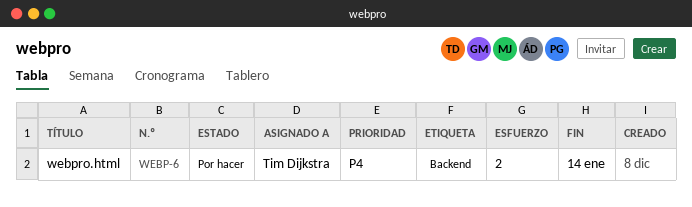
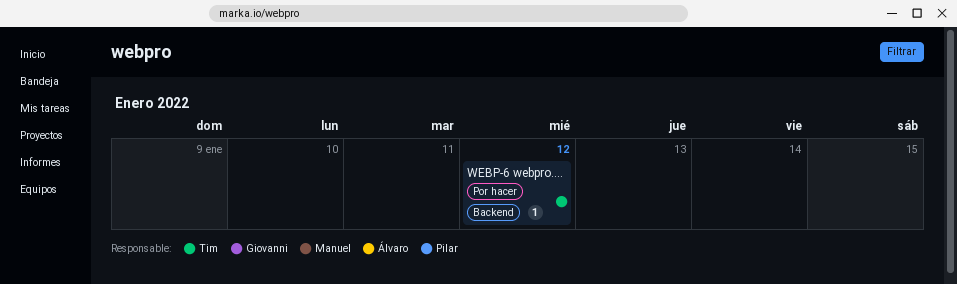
WEBP-6, estimate: 2 -> 1
WEBP-6, due: Jan 14 -> Jan 12

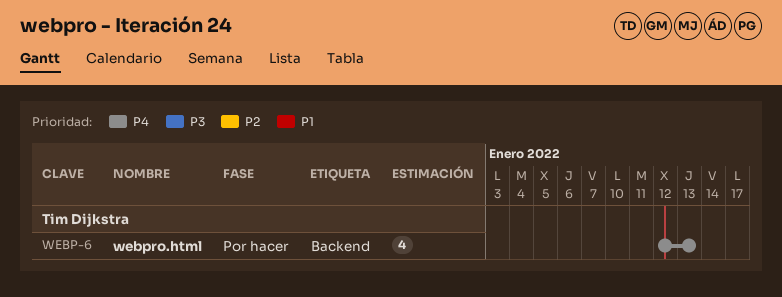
WEBP-6, estimate: 1 -> 4
WEBP-6, due: Jan 12 -> Jan 13

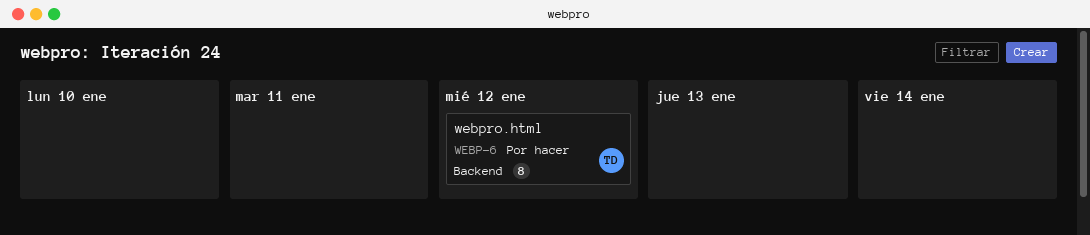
WEBP-6, estimate: 4 -> 8
WEBP-6, due: Jan 13 -> Jan 12

